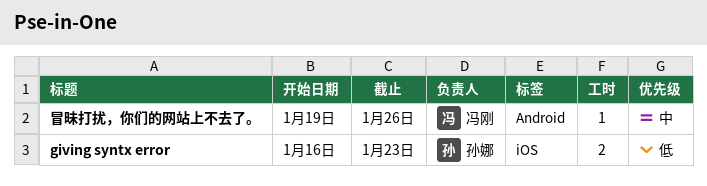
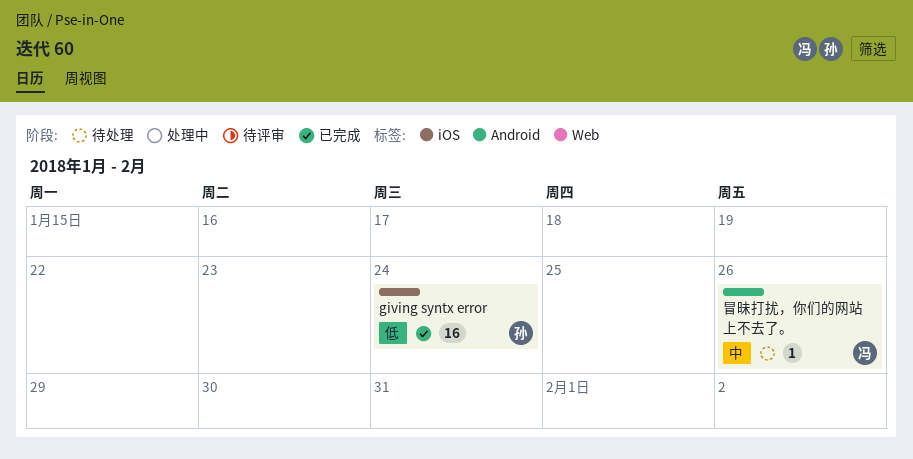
giving syntx error, estimate: 2 -> 16
giving syntx error, due: Jan 23 -> Jan 24

